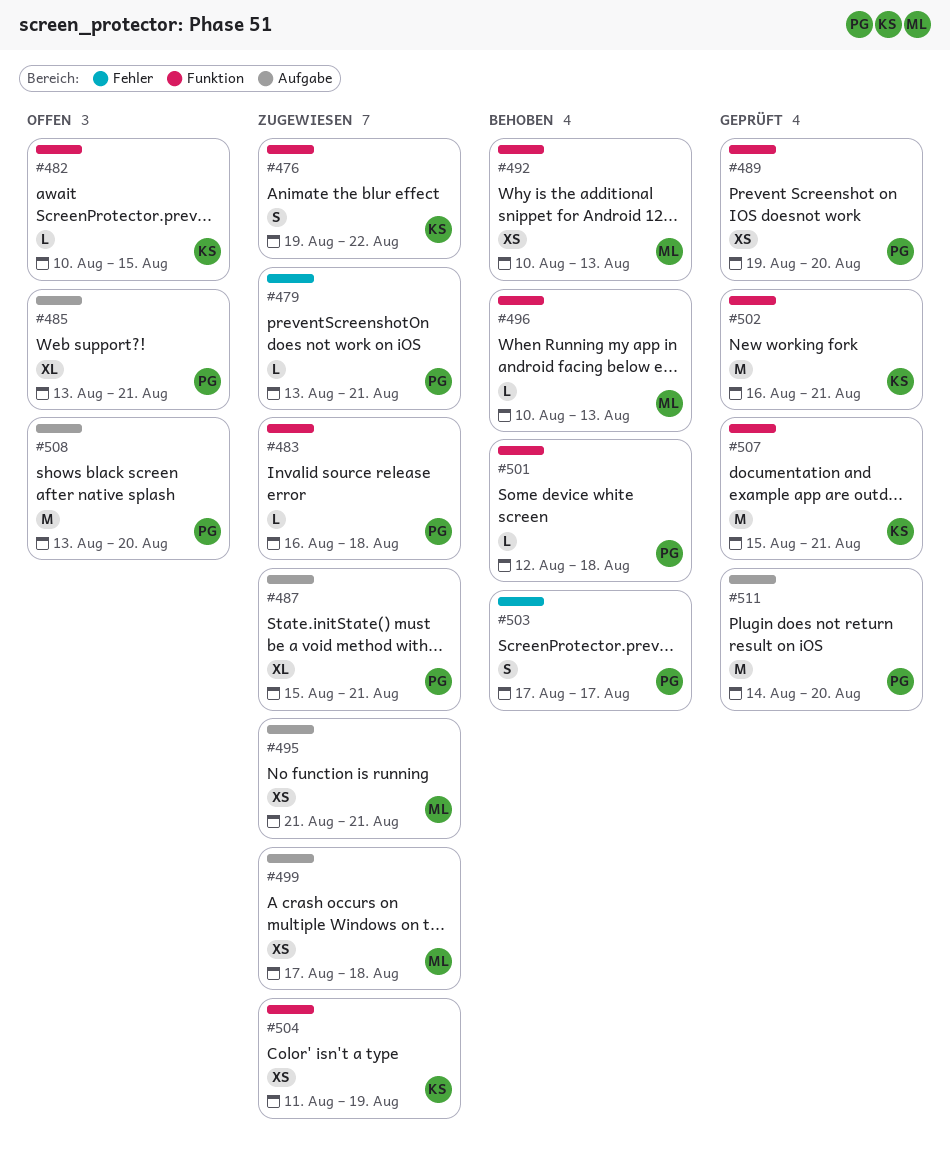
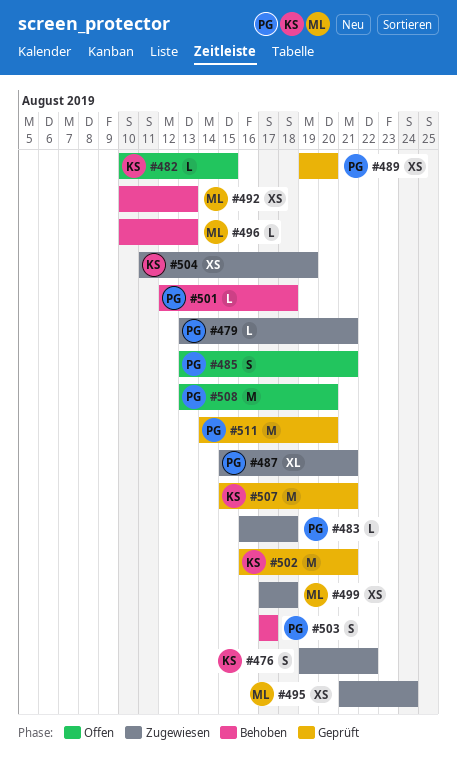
#485, estimate: XL -> S
#495, due: Aug 21 -> Aug 24

